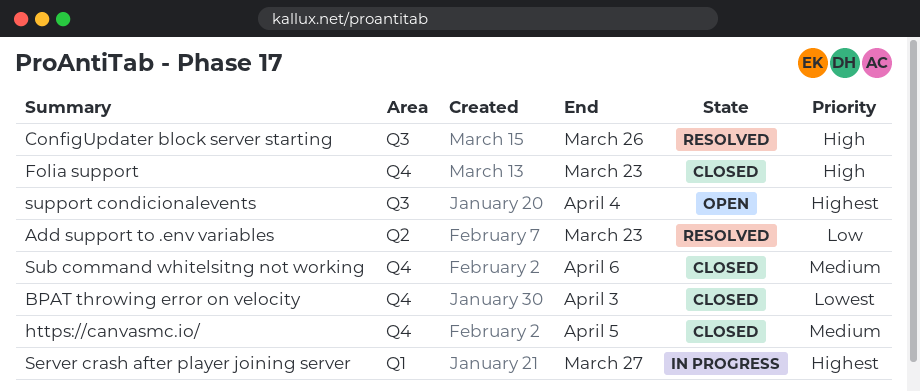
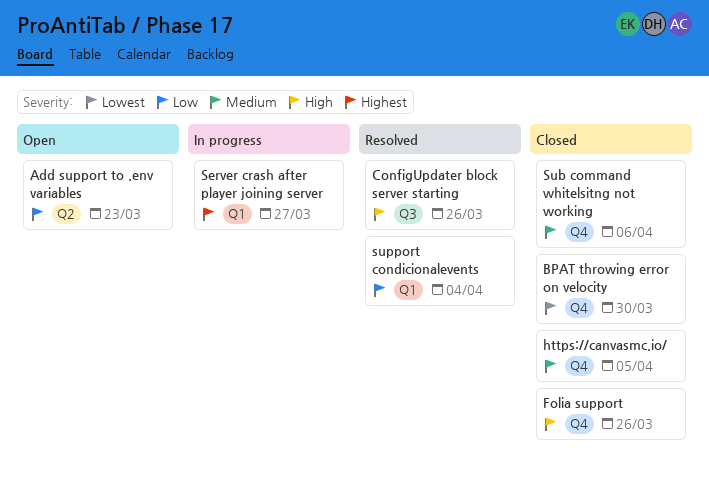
Add support to .env variables, status: Resolved -> Open
BPAT throwing error on velocity, due: Apr 3 -> Mar 30
Folia support, due: Mar 23 -> Mar 26
support condicionalevents, status: Open -> Resolved
support condicionalevents, priority: Highest -> Low
support condicionalevents, label: Q3 -> Q1

